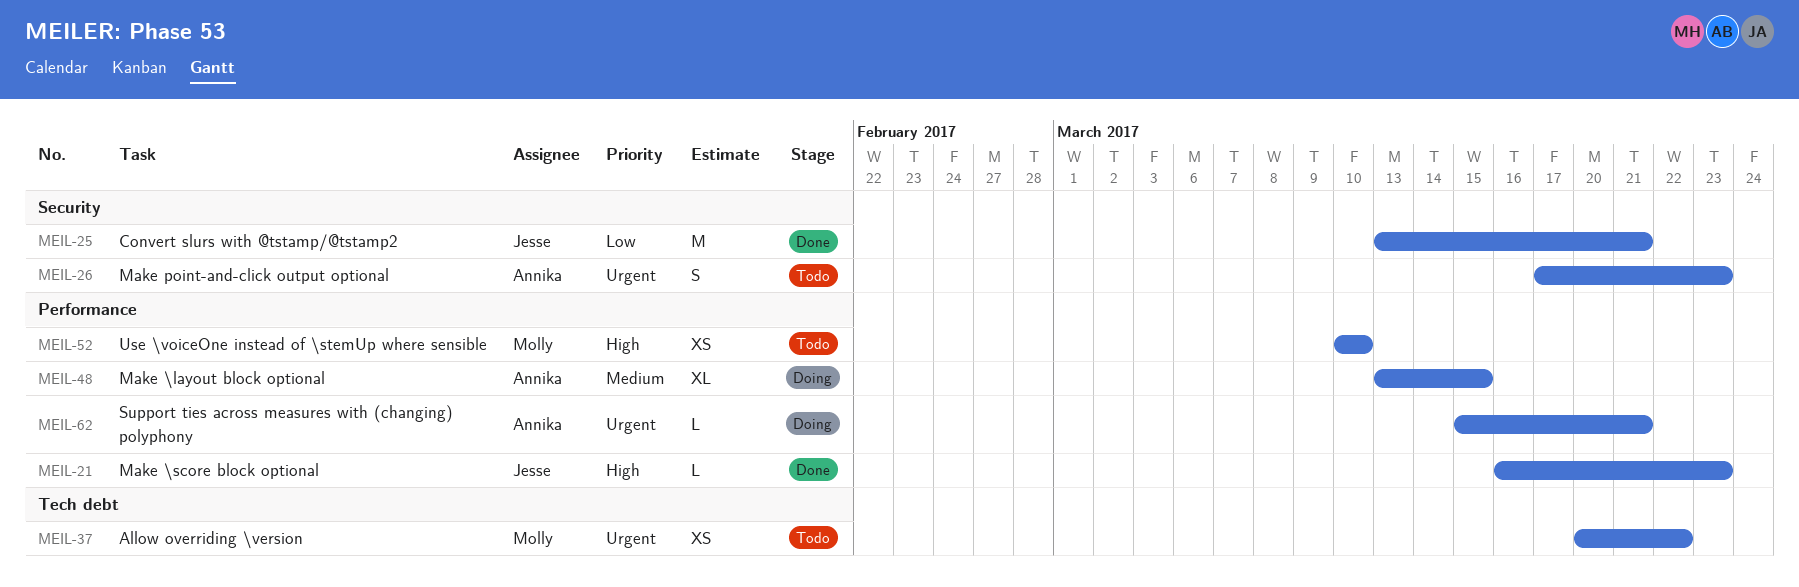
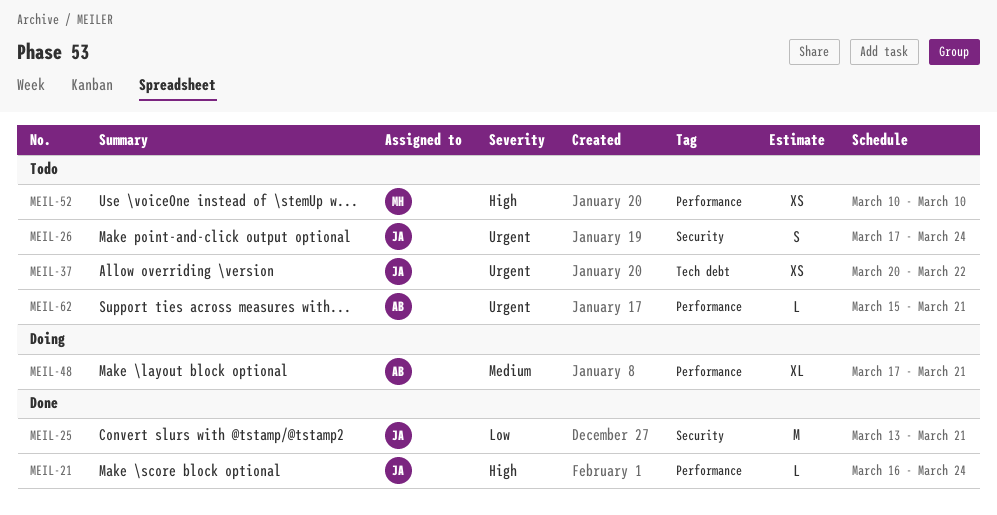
MEIL-21, due: Mar 23 -> Mar 24
MEIL-26, owner: Annika -> Jesse
MEIL-26, due: Mar 23 -> Mar 24
MEIL-37, owner: Molly -> Jesse
MEIL-48, start: Mar 13 -> Mar 17
MEIL-48, due: Mar 15 -> Mar 21
MEIL-62, status: Doing -> Todo

